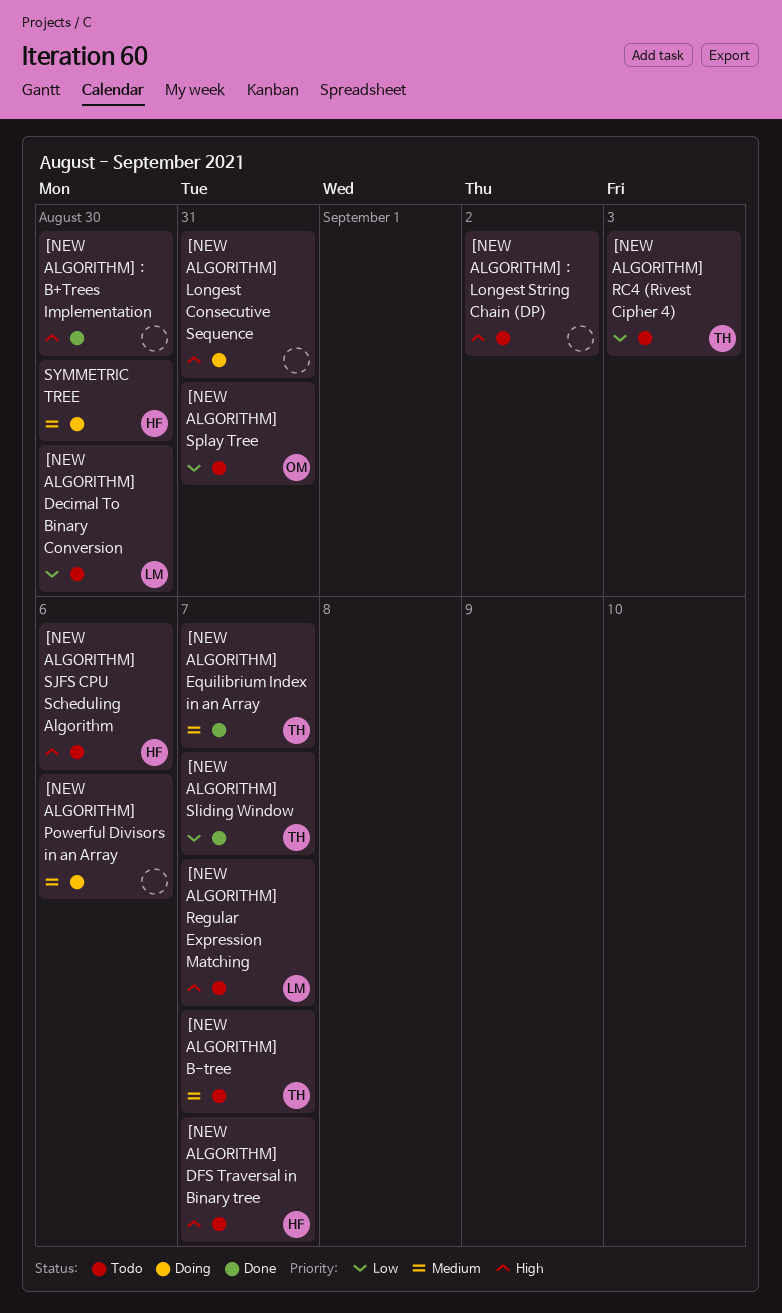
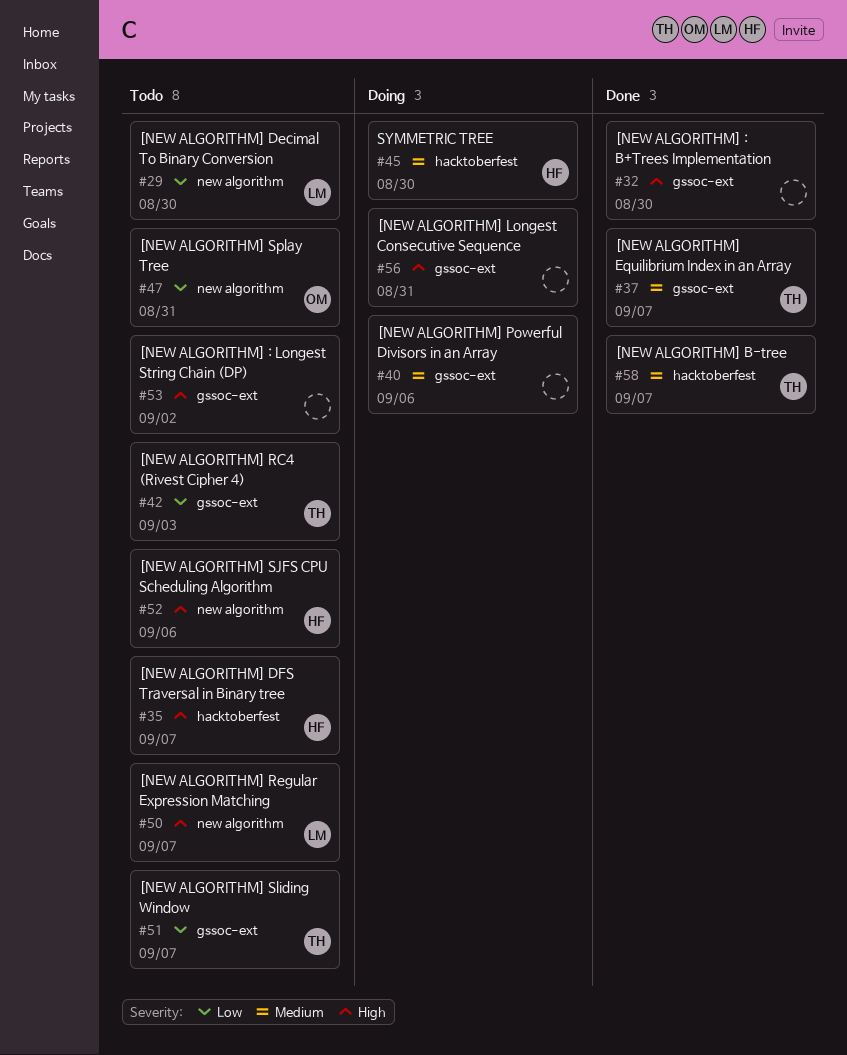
[NEW ALGORITHM] B-tree, status: Todo -> Done
[NEW ALGORITHM] Sliding Window, status: Done -> Todo

